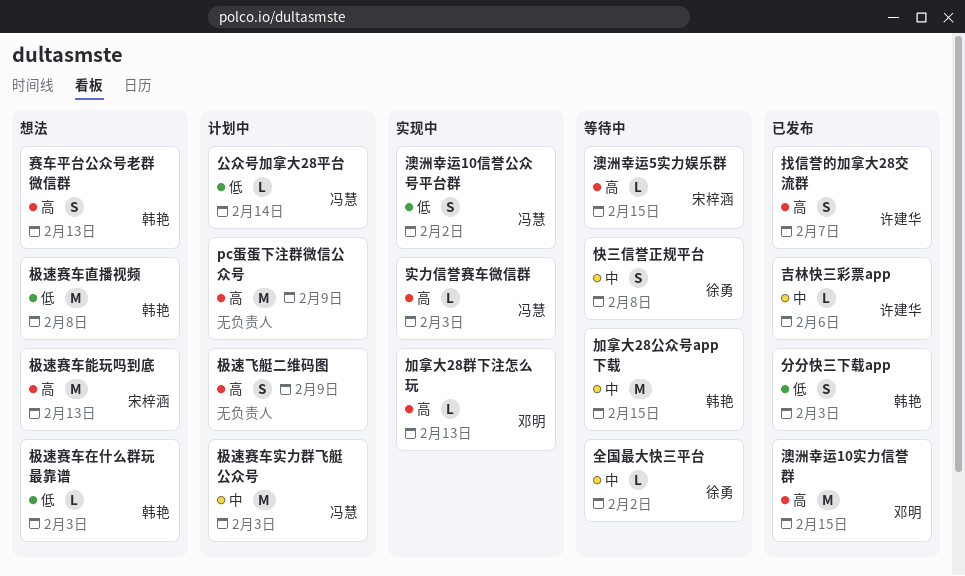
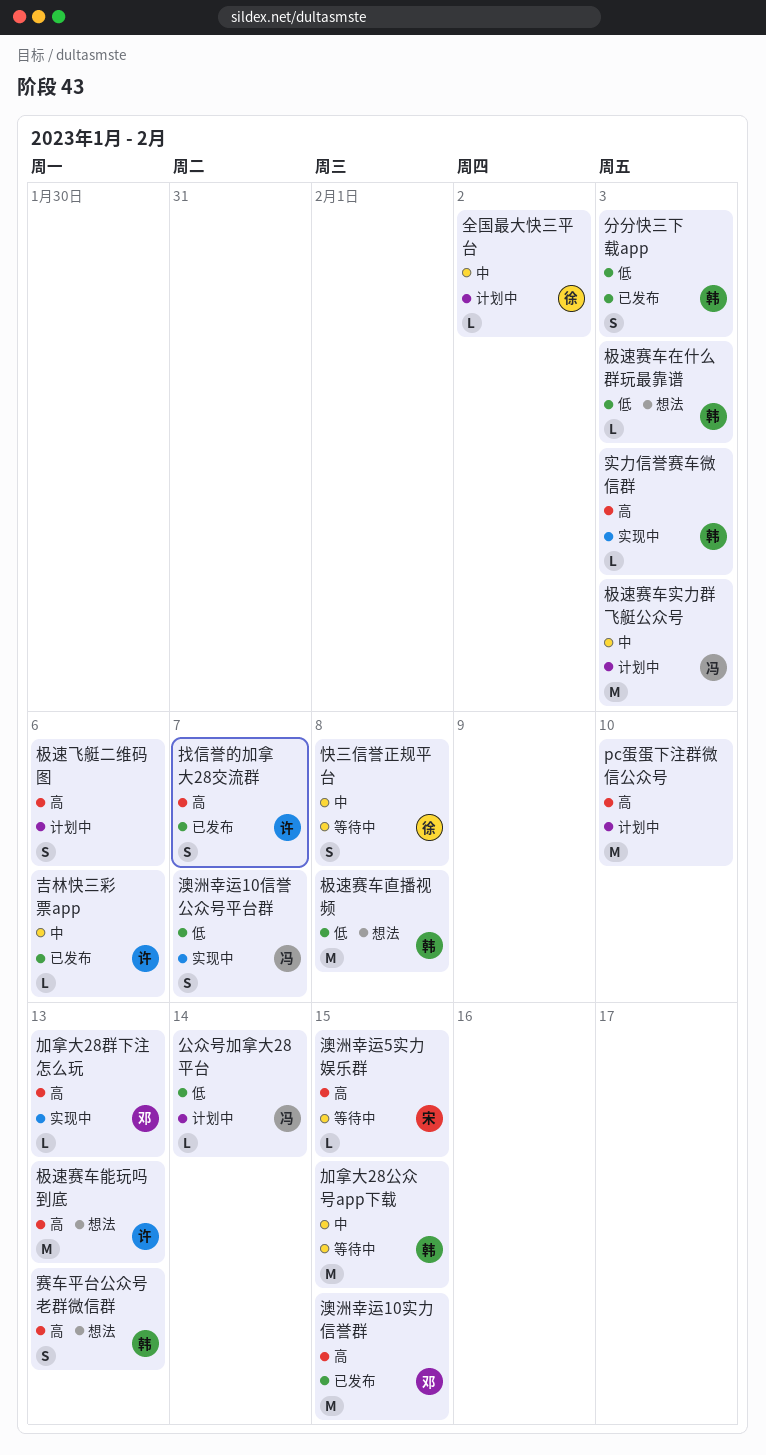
pc蛋蛋下注群微信公众号, due: Feb 9 -> Feb 10
全国最大快三平台, status: 等待中 -> 计划中
实力信誉赛车微信群, owner: 冯慧 -> 韩艳
极速赛车能玩吗到底, owner: 宋梓涵 -> 许建华
极速飞艇二维码图, due: Feb 9 -> Feb 6
澳洲幸运10信誉公众号平台群, due: Feb 2 -> Feb 7

